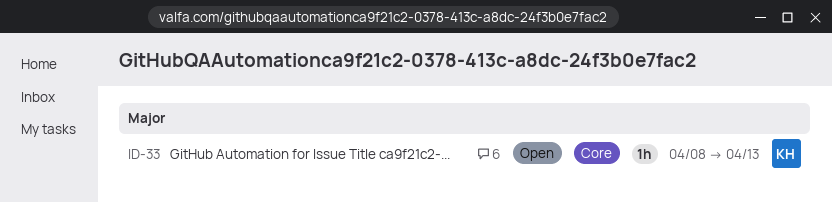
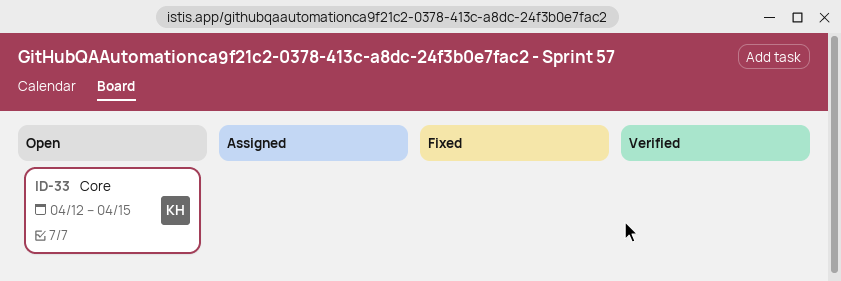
ID-33, start: Apr 8 -> Apr 12
ID-33, due: Apr 13 -> Apr 15

